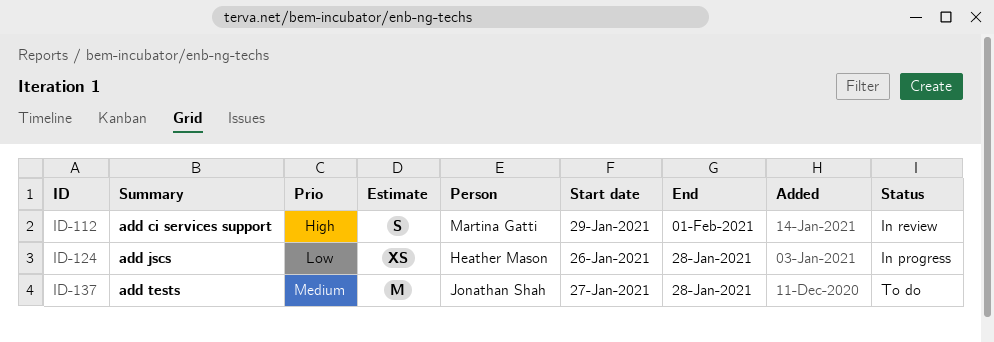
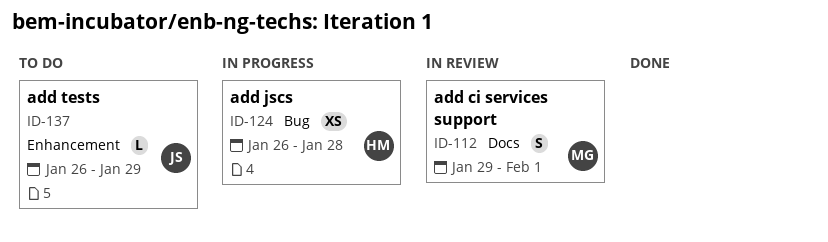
ID-137, estimate: M -> L
ID-137, start: Jan 27 -> Jan 26
ID-137, due: Jan 28 -> Jan 29

